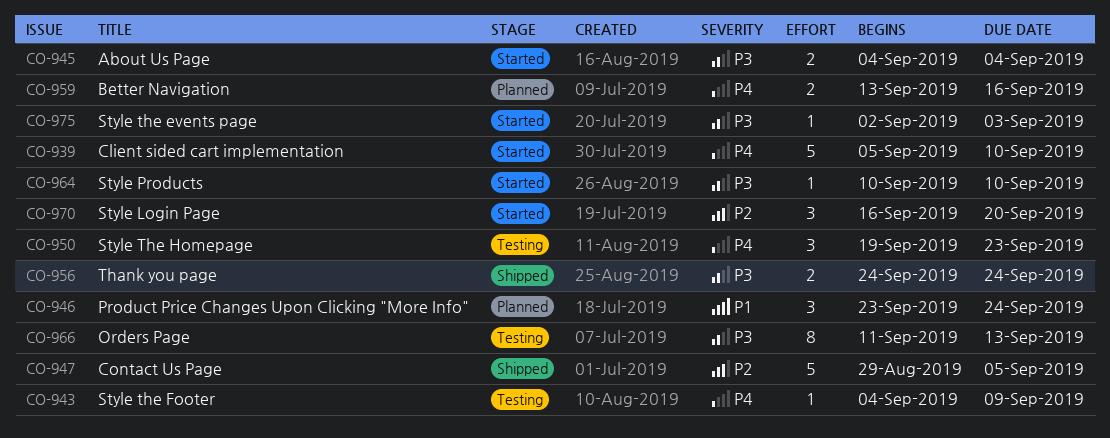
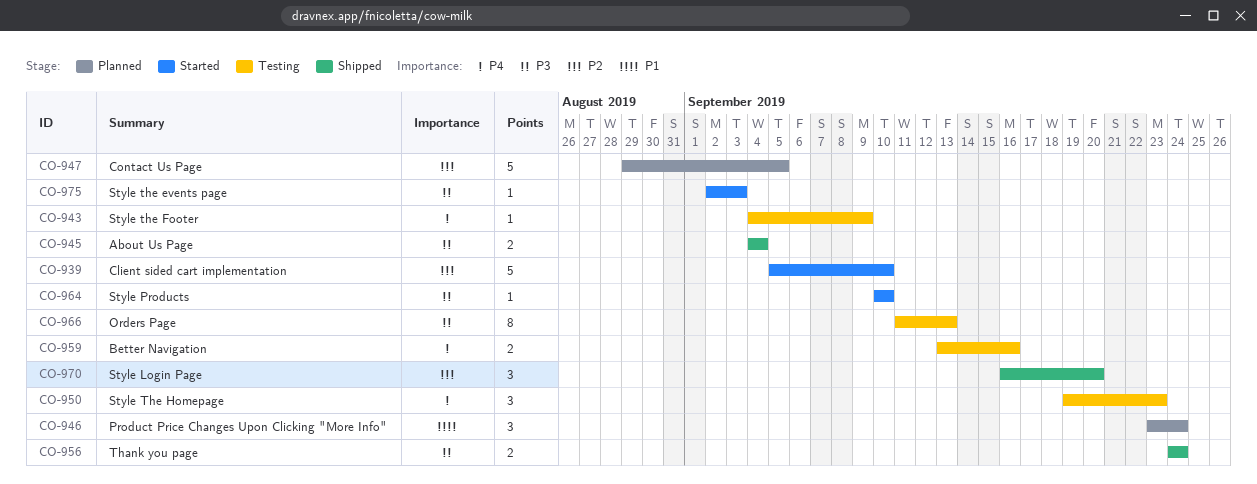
CO-939, priority: P4 -> P2
CO-945, status: Started -> Shipped
CO-947, status: Shipped -> Planned
CO-959, status: Planned -> Testing
CO-970, status: Started -> Shipped

